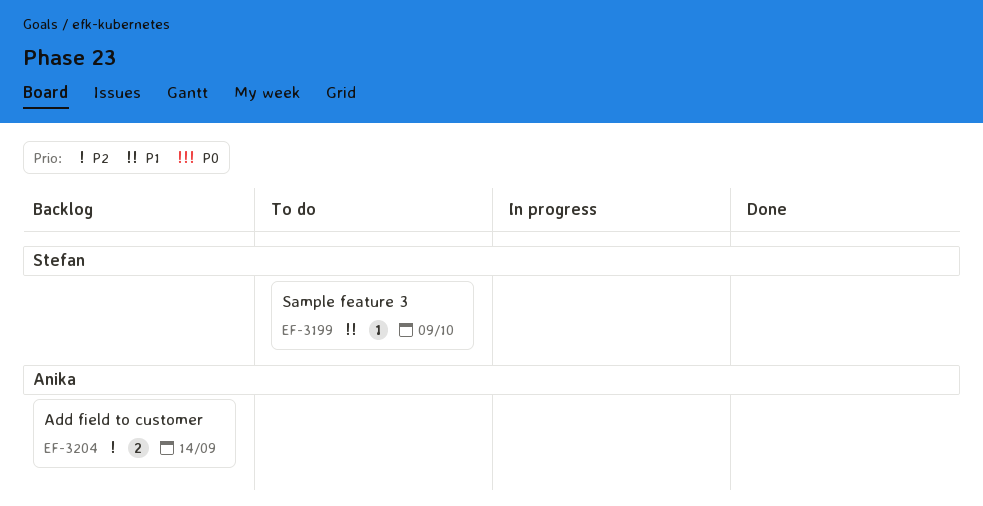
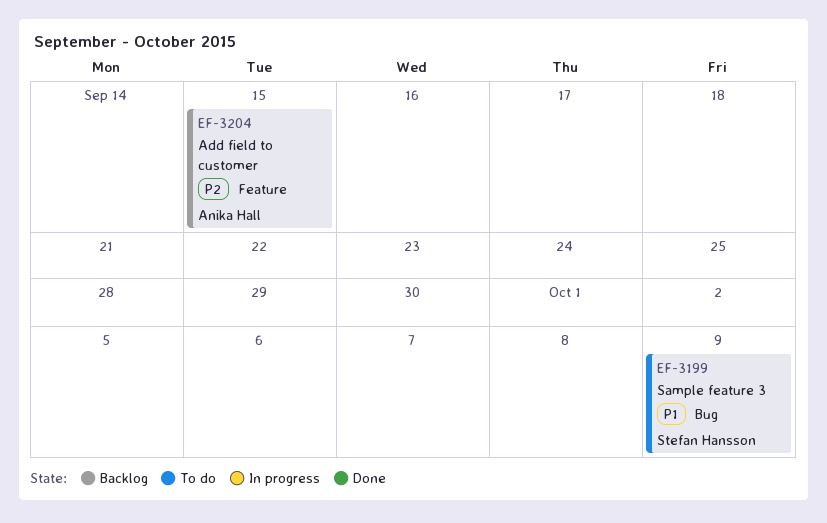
EF-3204, due: Sep 14 -> Sep 15

